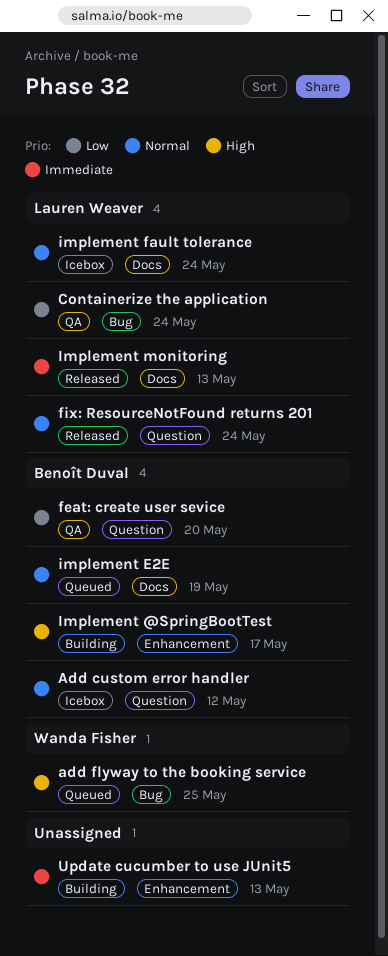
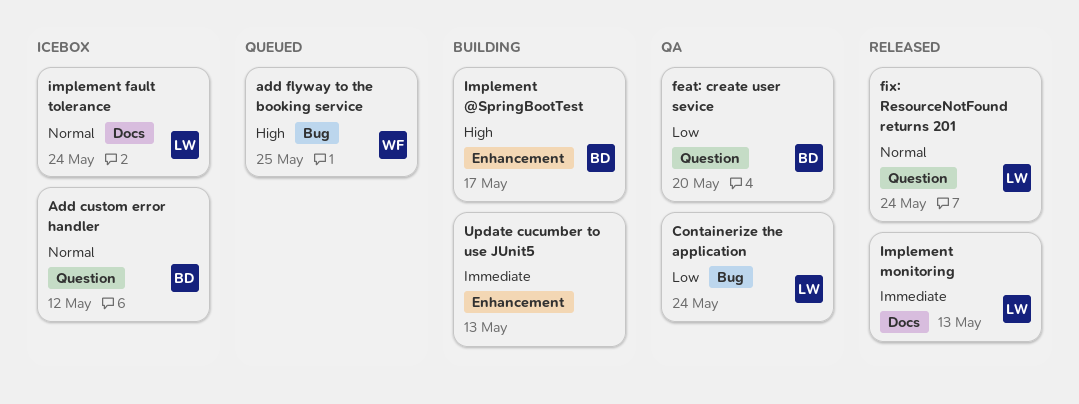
implement E2E: present -> none

